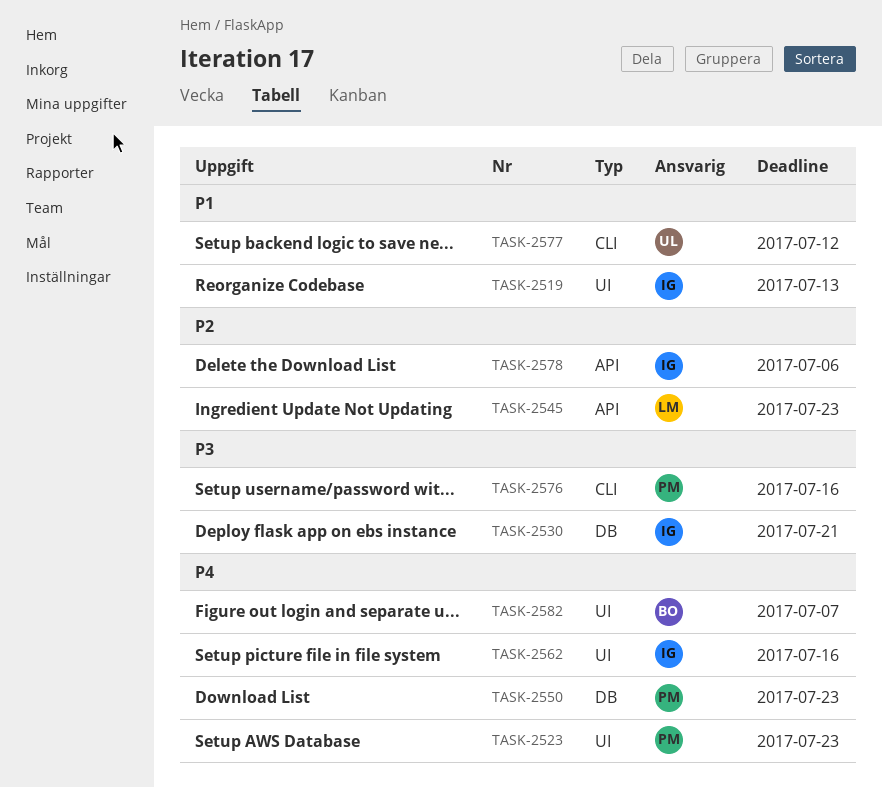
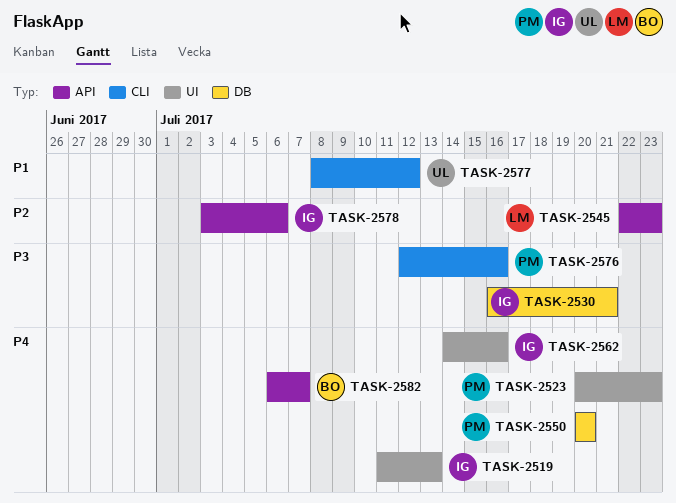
TASK-2519, priority: P1 -> P4
TASK-2550, due: Jul 23 -> Jul 20
TASK-2582, label: UI -> API

